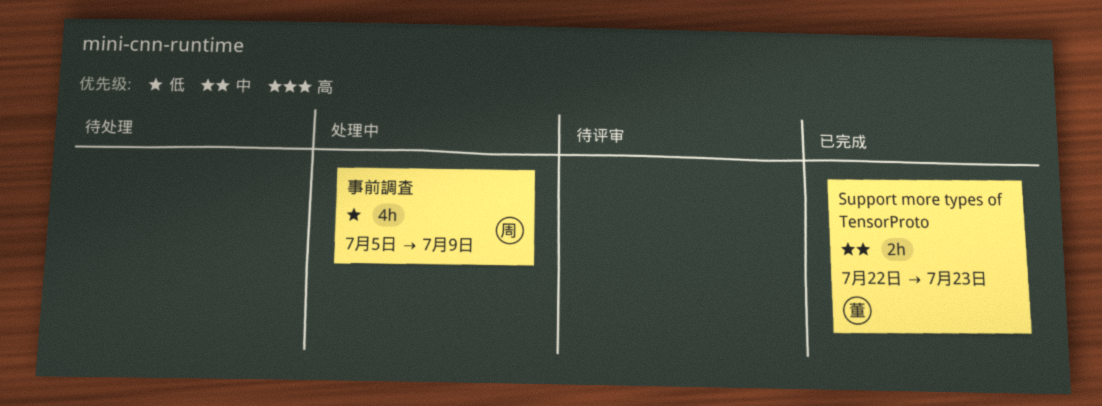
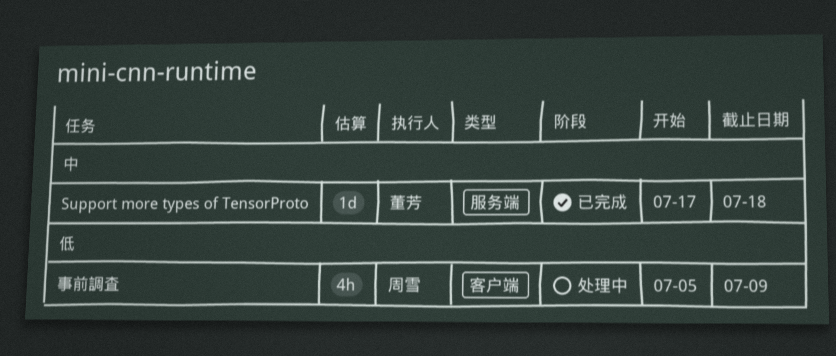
Support more types of TensorProto, estimate: 2h -> 1d
Support more types of TensorProto, start: Jul 22 -> Jul 17
Support more types of TensorProto, due: Jul 23 -> Jul 18

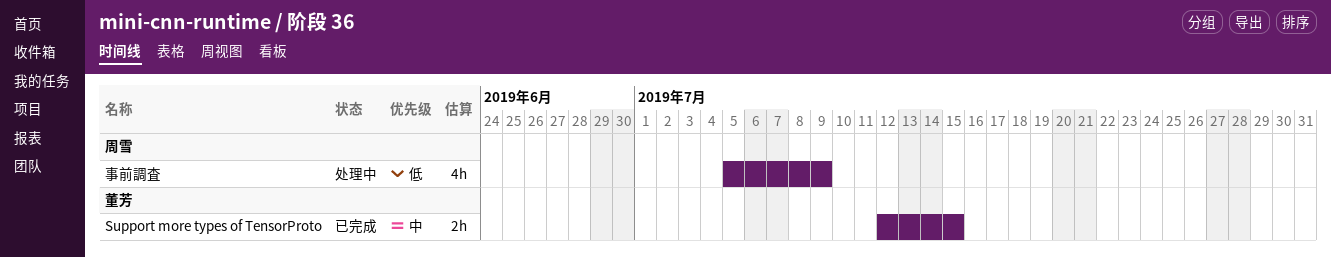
Support more types of TensorProto, estimate: 1d -> 2h
Support more types of TensorProto, start: Jul 17 -> Jul 12
Support more types of TensorProto, due: Jul 18 -> Jul 15

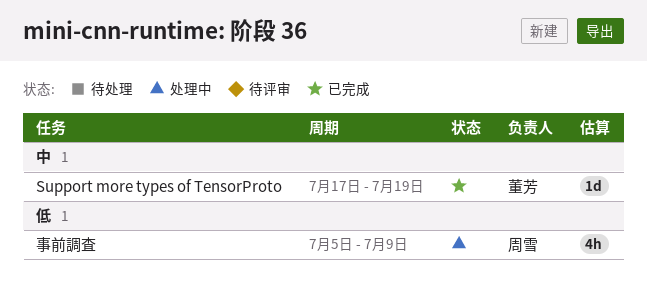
Support more types of TensorProto, estimate: 2h -> 1d
Support more types of TensorProto, start: Jul 12 -> Jul 17
Support more types of TensorProto, due: Jul 15 -> Jul 19

